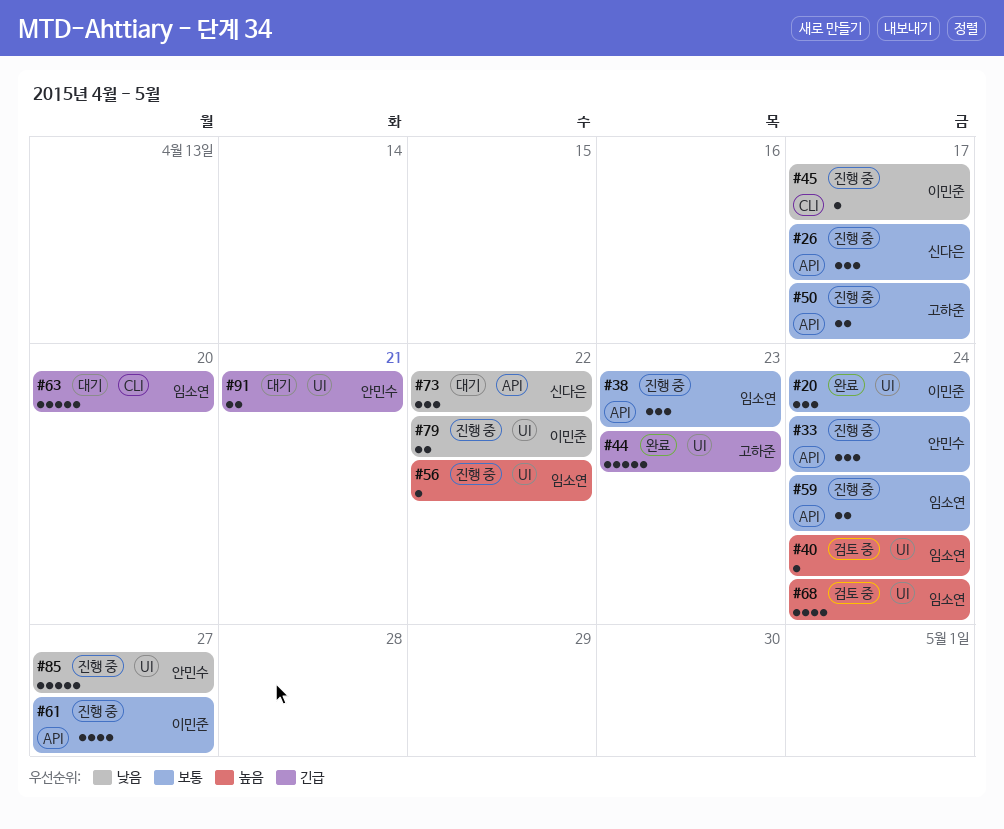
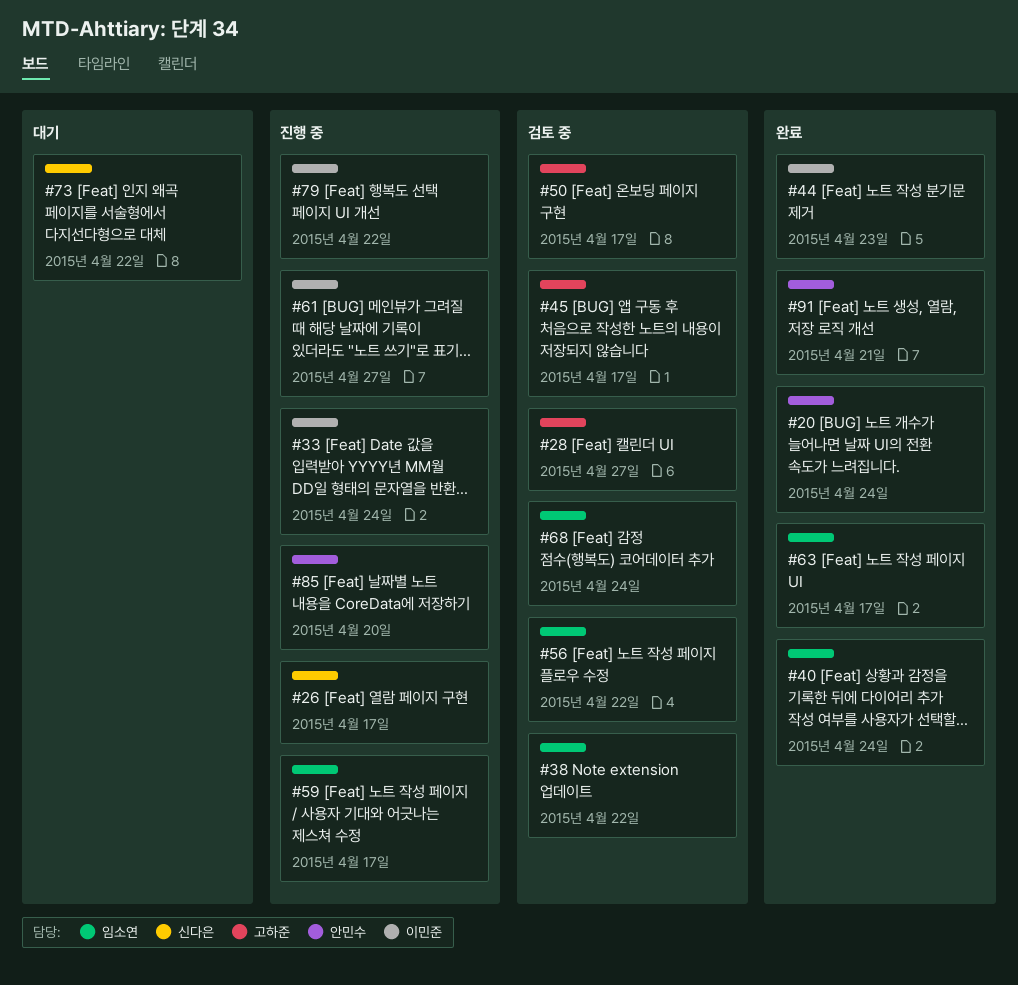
#20, owner: 이민준 -> 안민수
#28: none -> present
#33, owner: 안민수 -> 이민준
#38, status: 진행 중 -> 검토 중
#38, due: Apr 23 -> Apr 22
#40, status: 검토 중 -> 완료
#44, owner: 고하준 -> 이민준
#45, status: 진행 중 -> 검토 중
#45, owner: 이민준 -> 고하준
#50, status: 진행 중 -> 검토 중
#56, status: 진행 중 -> 검토 중
#59, due: Apr 24 -> Apr 17
#63, status: 대기 -> 완료
#63, due: Apr 20 -> Apr 17
#85, due: Apr 27 -> Apr 20
#91, status: 대기 -> 완료

